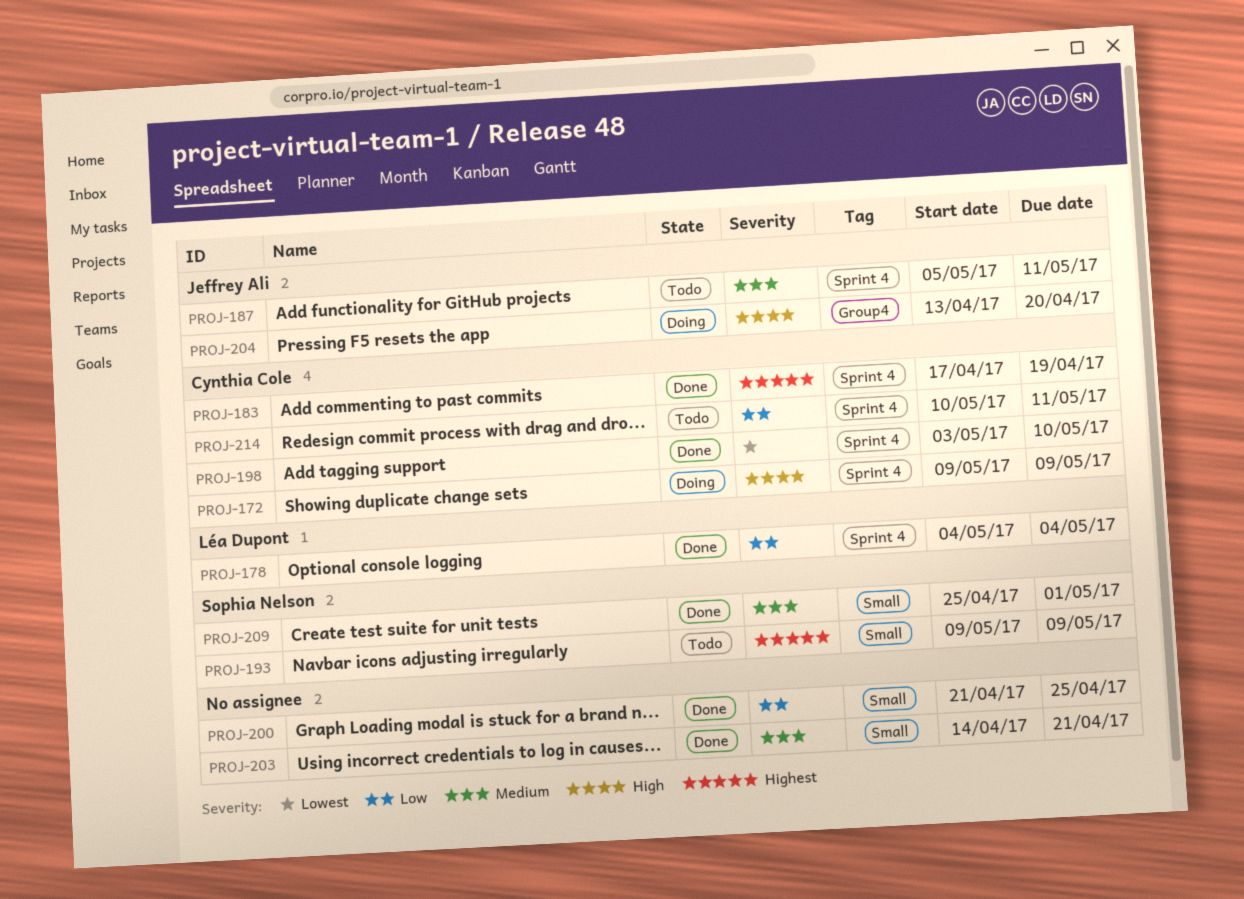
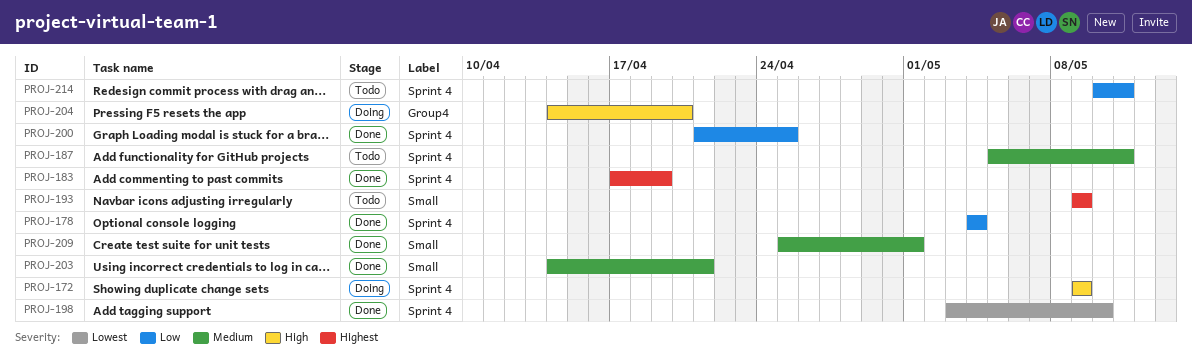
PROJ-200, label: Small -> Sprint 4
PROJ-204, start: Apr 13 -> Apr 14

